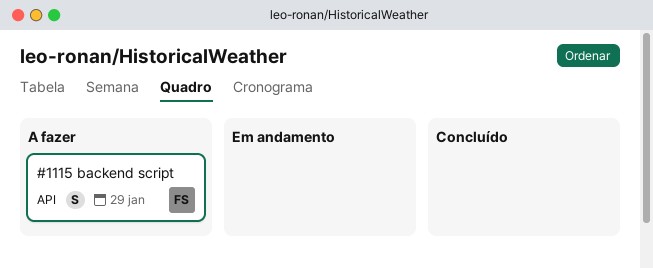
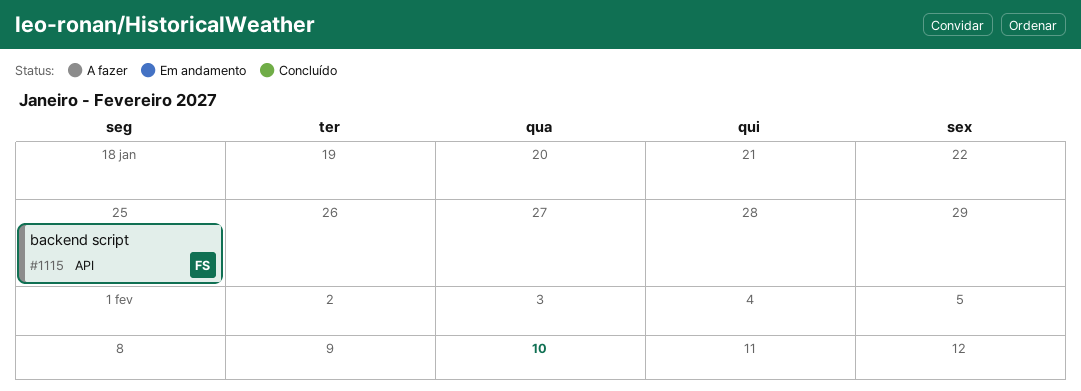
#1115, due: Jan 29 -> Jan 25

